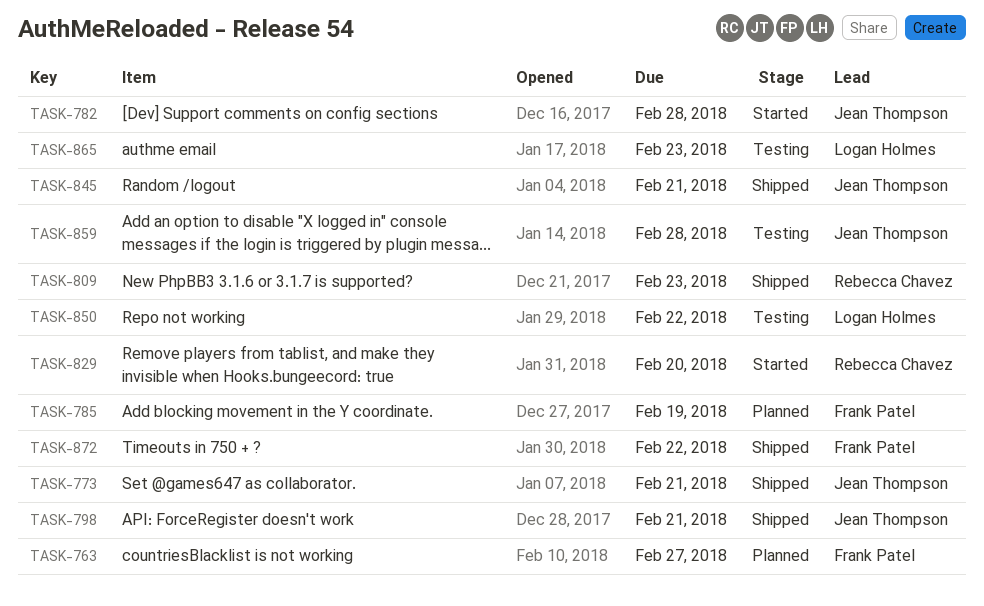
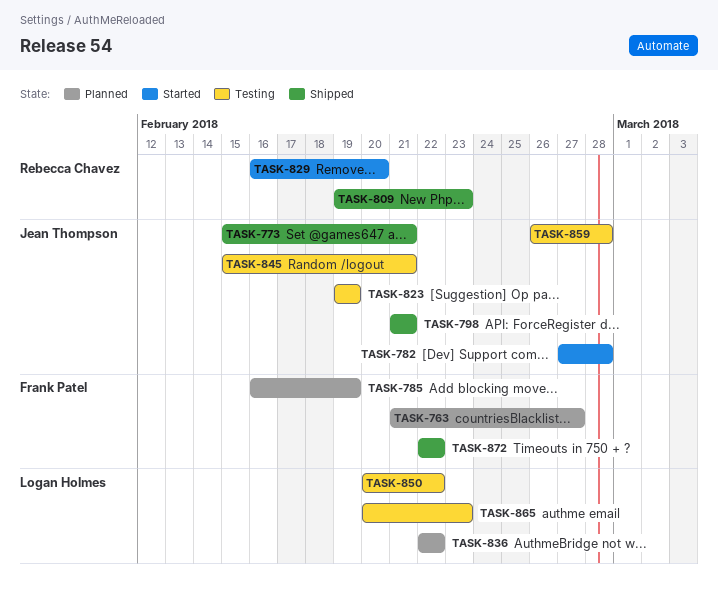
TASK-823: none -> present
TASK-836: none -> present
TASK-845, status: Shipped -> Testing

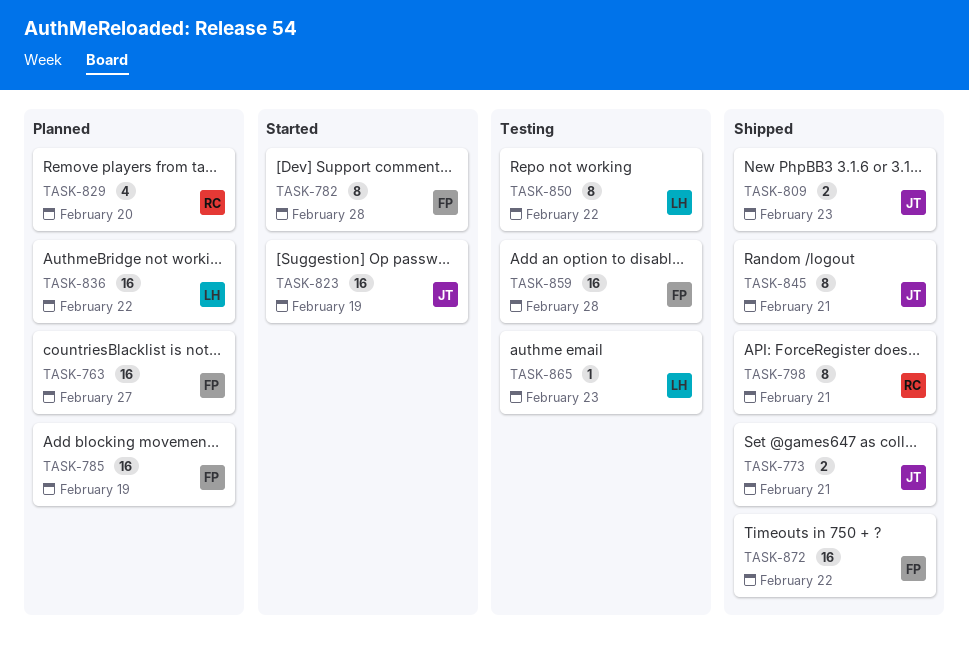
TASK-782, owner: Jean Thompson -> Frank Patel
TASK-798, owner: Jean Thompson -> Rebecca Chavez
TASK-809, owner: Rebecca Chavez -> Jean Thompson
TASK-823, status: Testing -> Started
TASK-829, status: Started -> Planned
TASK-845, status: Testing -> Shipped
TASK-859, owner: Jean Thompson -> Frank Patel

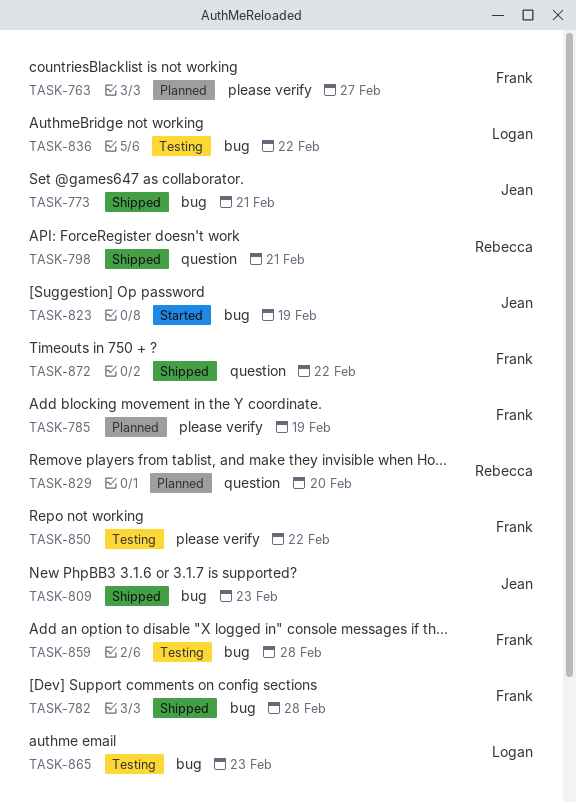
TASK-782, status: Started -> Shipped
TASK-836, status: Planned -> Testing
TASK-845: present -> none
TASK-850, owner: Logan -> Frank

